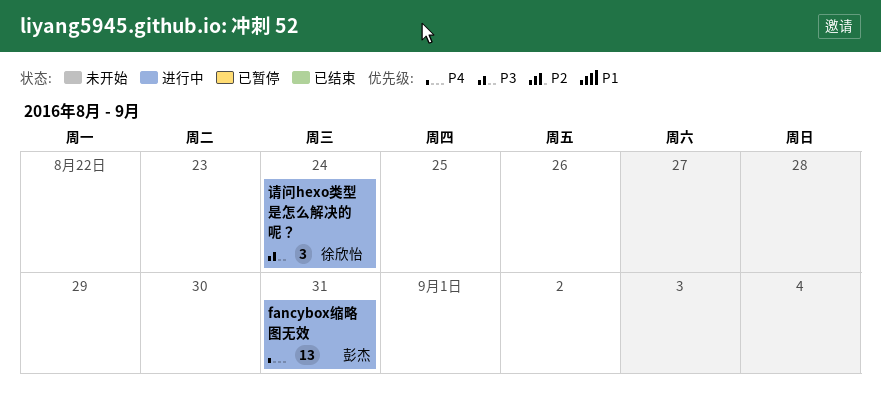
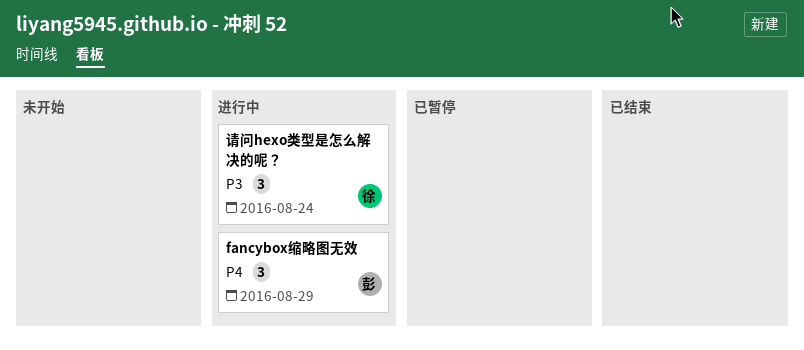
fancybox缩略图无效, estimate: 13 -> 3
fancybox缩略图无效, due: Aug 31 -> Aug 29

